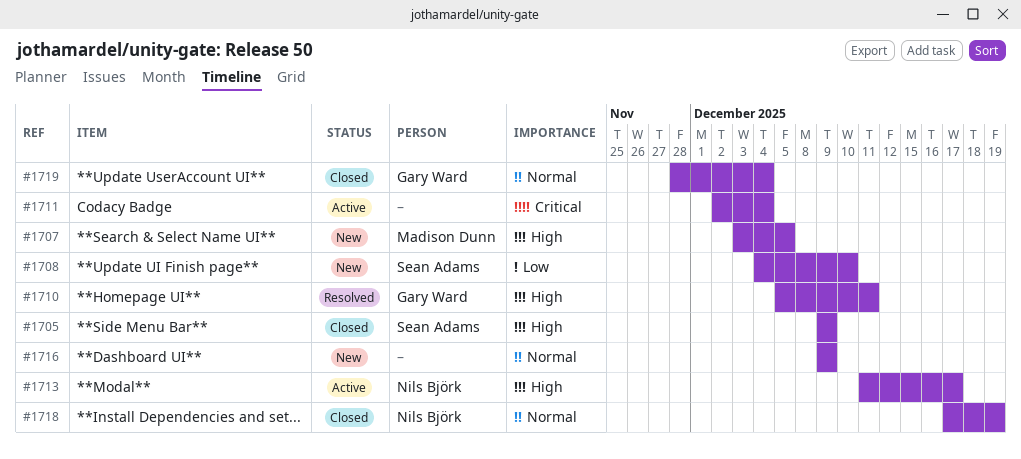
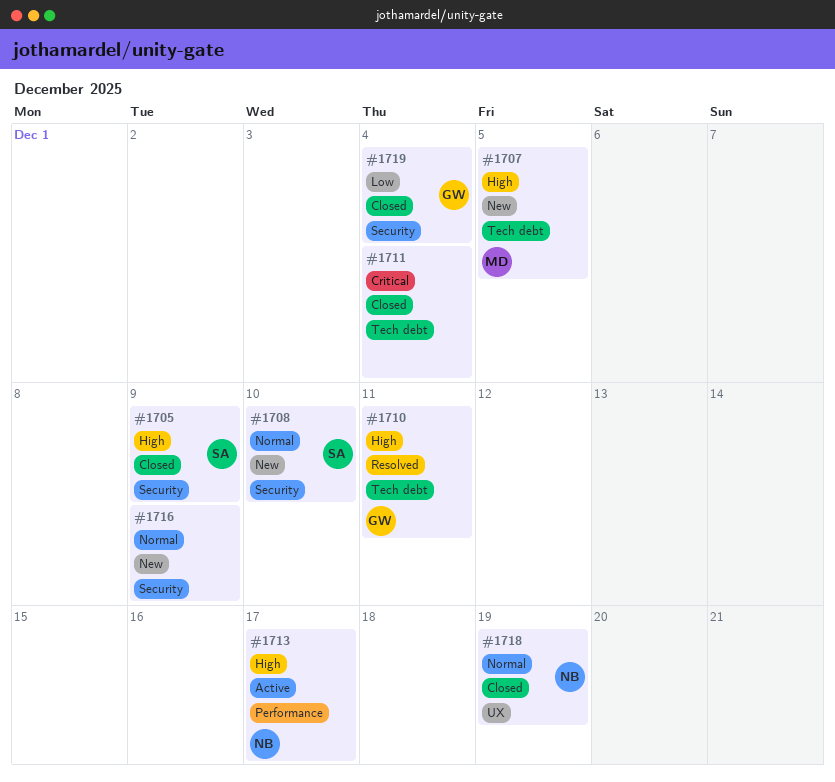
#1708, priority: Low -> Normal
#1711, status: Active -> Closed
#1719, priority: Normal -> Low

